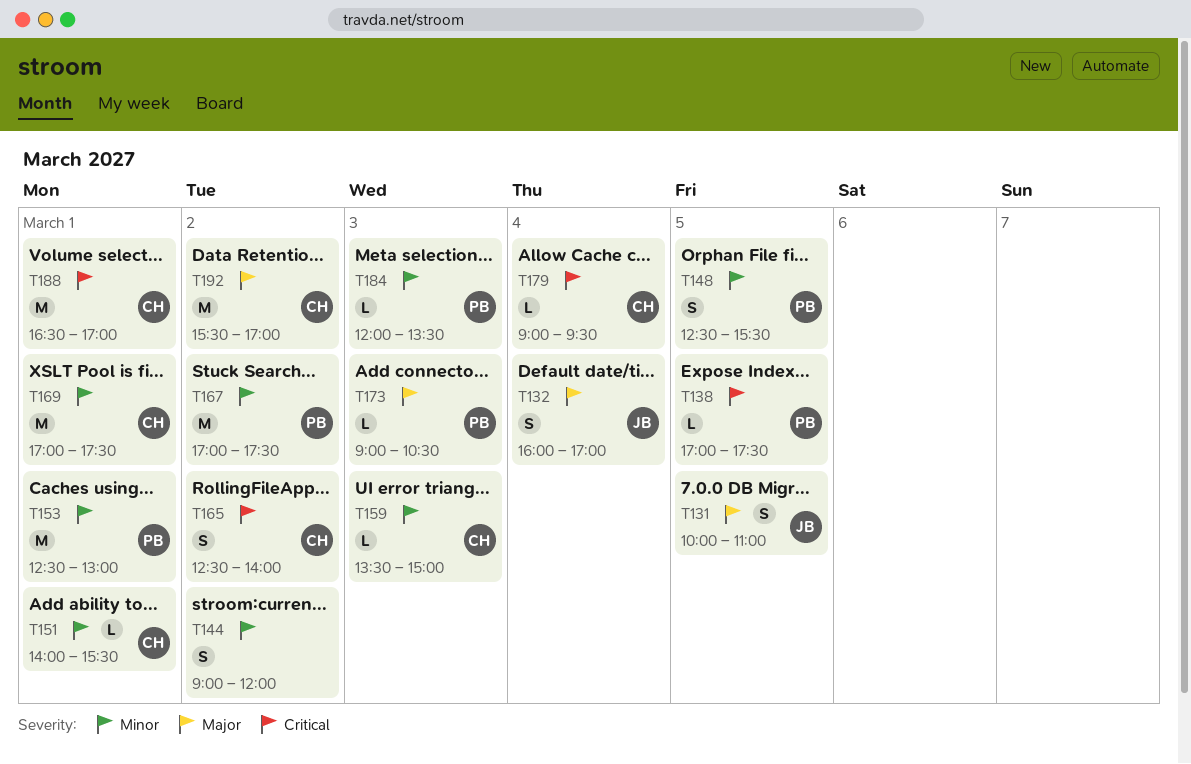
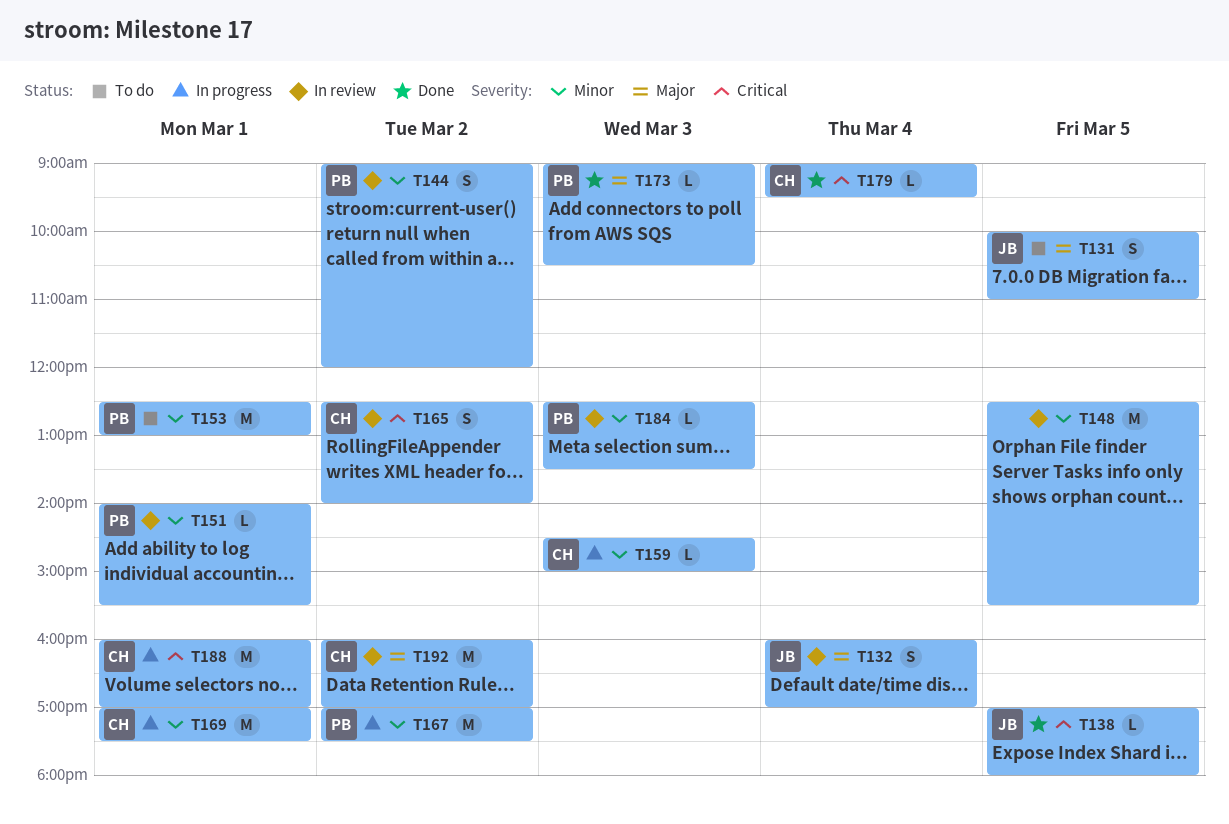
T138, owner: PB -> JB
T138, ends: 17:30 -> 18:00
T144, owner: none -> PB
T148, owner: PB -> none
T148, estimate: S -> M
T151, owner: CH -> PB
T159, begins: 13:30 -> 14:30
T184, begins: 12:00 -> 12:30
T188, begins: 16:30 -> 16:00
T192, begins: 15:30 -> 16:00

